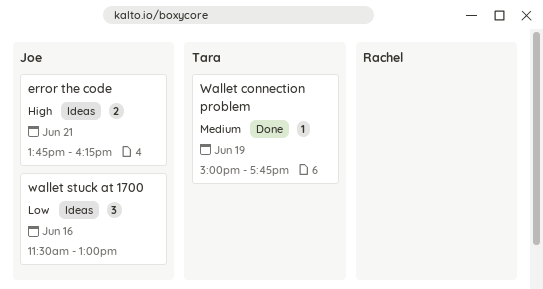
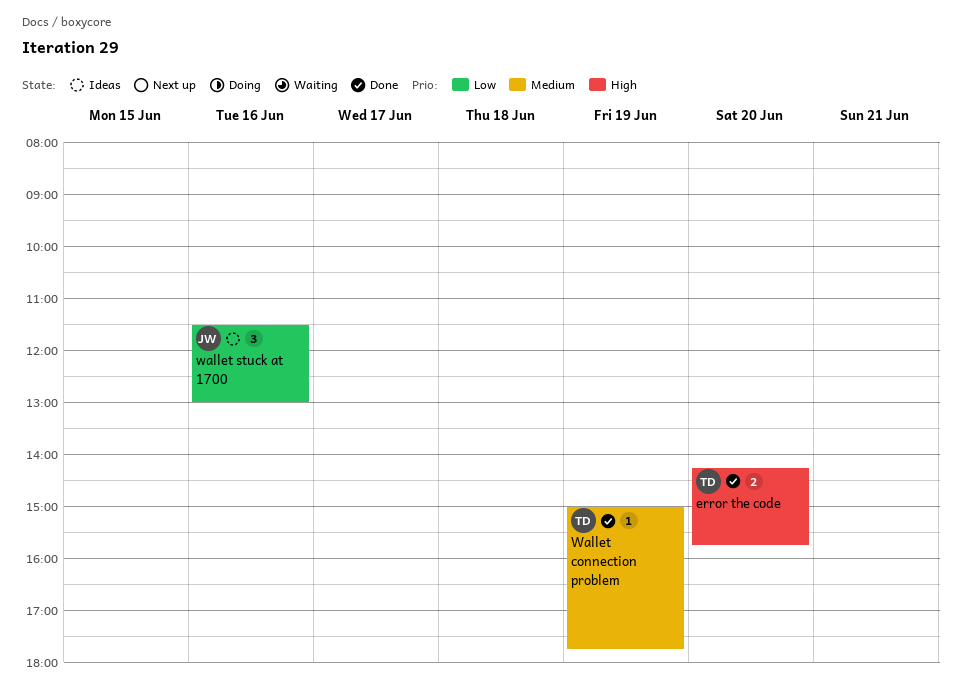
error the code, status: Ideas -> Done
error the code, owner: Joe -> Tara
error the code, day: Jun 21 -> Jun 20
error the code, begins: 13:45 -> 14:15
error the code, ends: 16:15 -> 15:45

